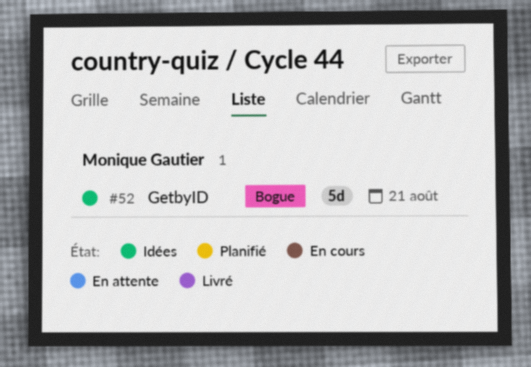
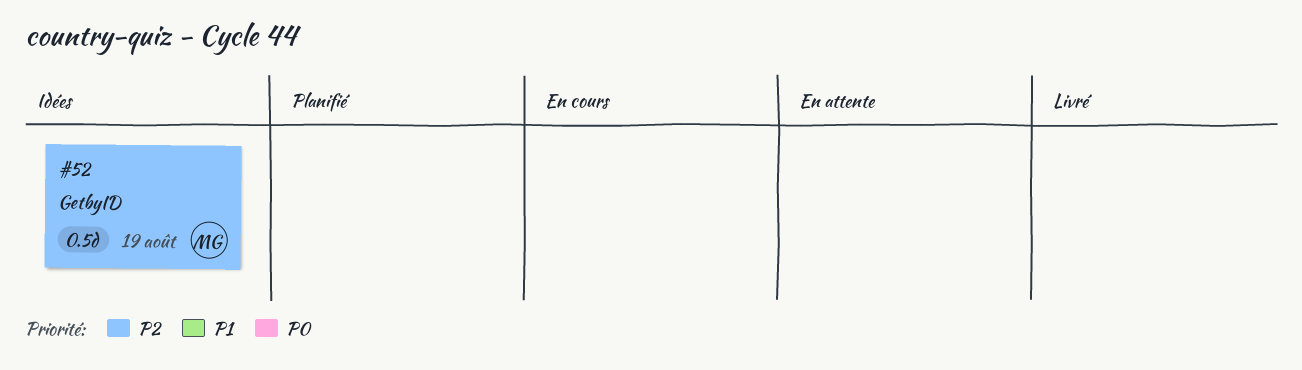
#52, estimate: 5d -> 0.5d
#52, due: Aug 21 -> Aug 19

